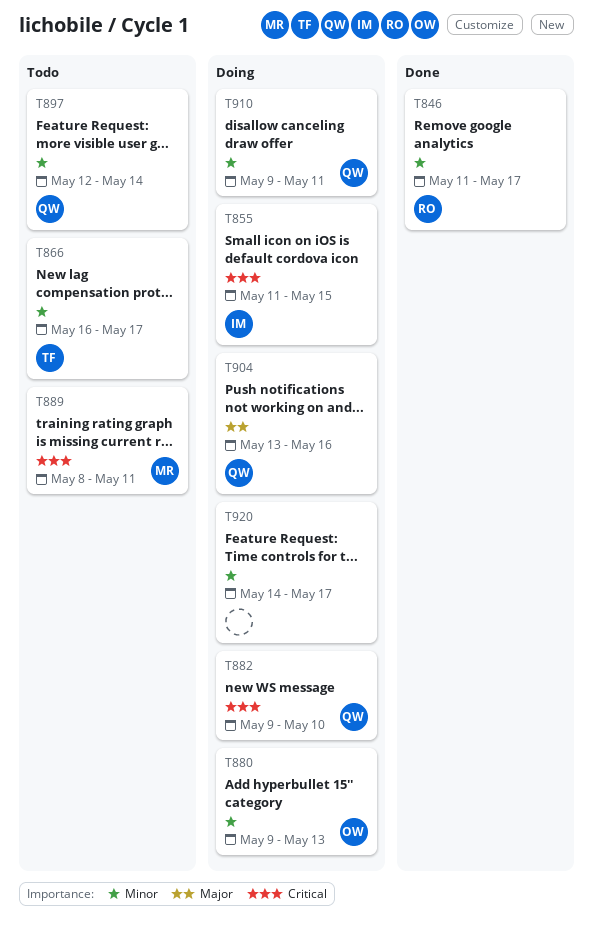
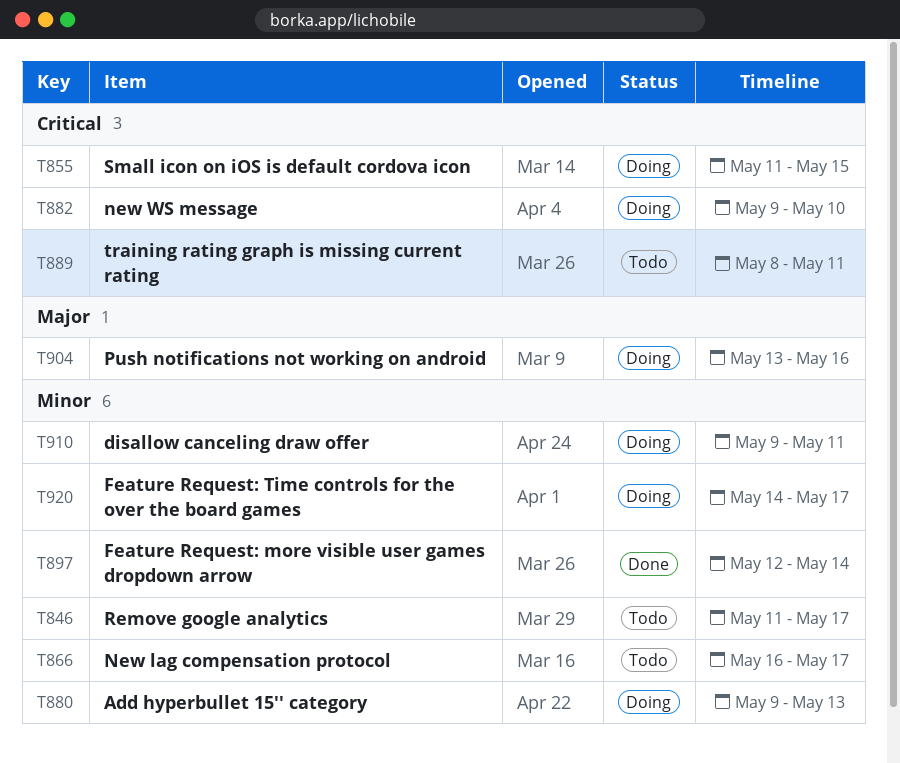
T846, status: Done -> Todo
T897, status: Todo -> Done

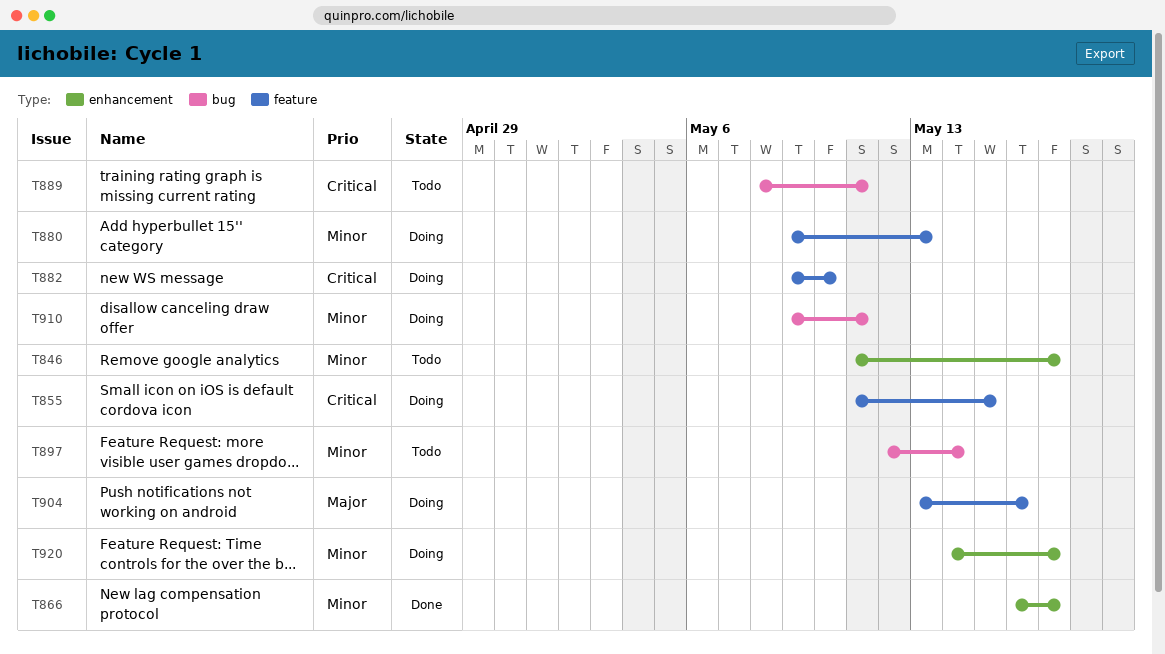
T866, status: Todo -> Done
T897, status: Done -> Todo

